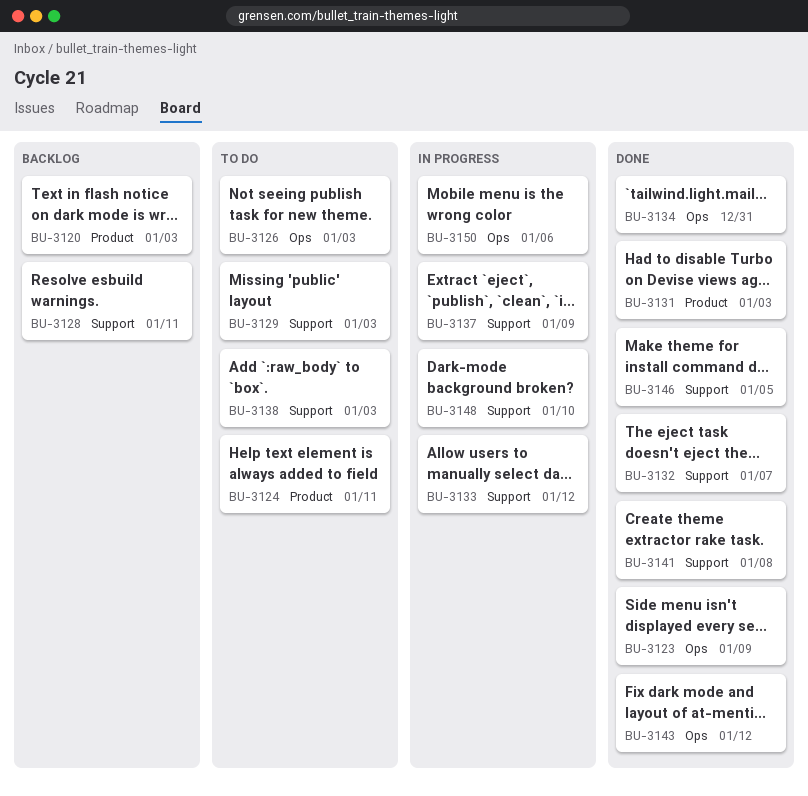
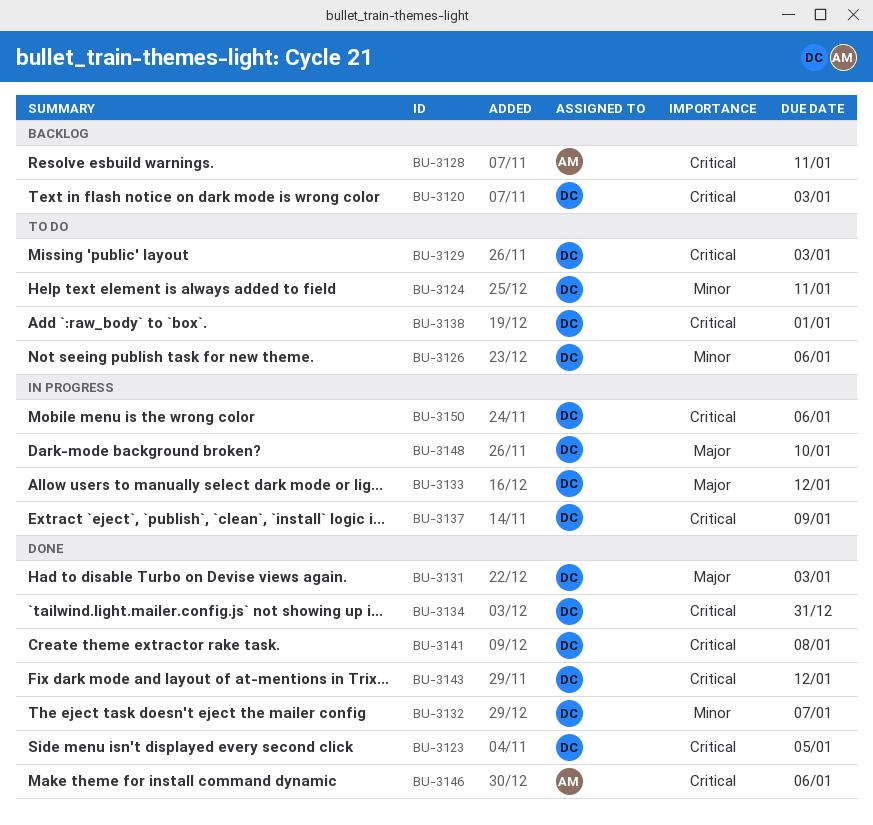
BU-3123, due: Jan 9 -> Jan 5
BU-3126, due: Jan 3 -> Jan 6
BU-3138, due: Jan 3 -> Jan 1
BU-3146, due: Jan 5 -> Jan 6

